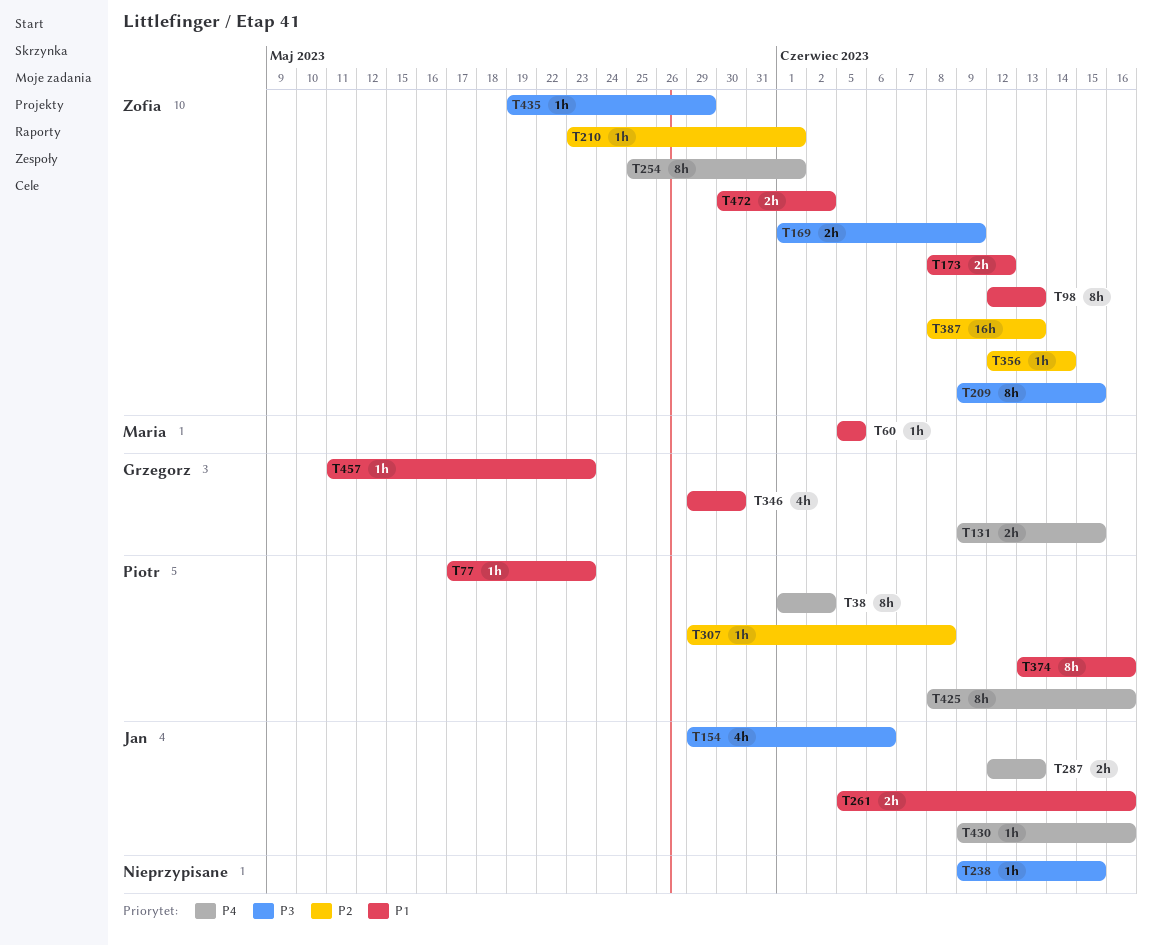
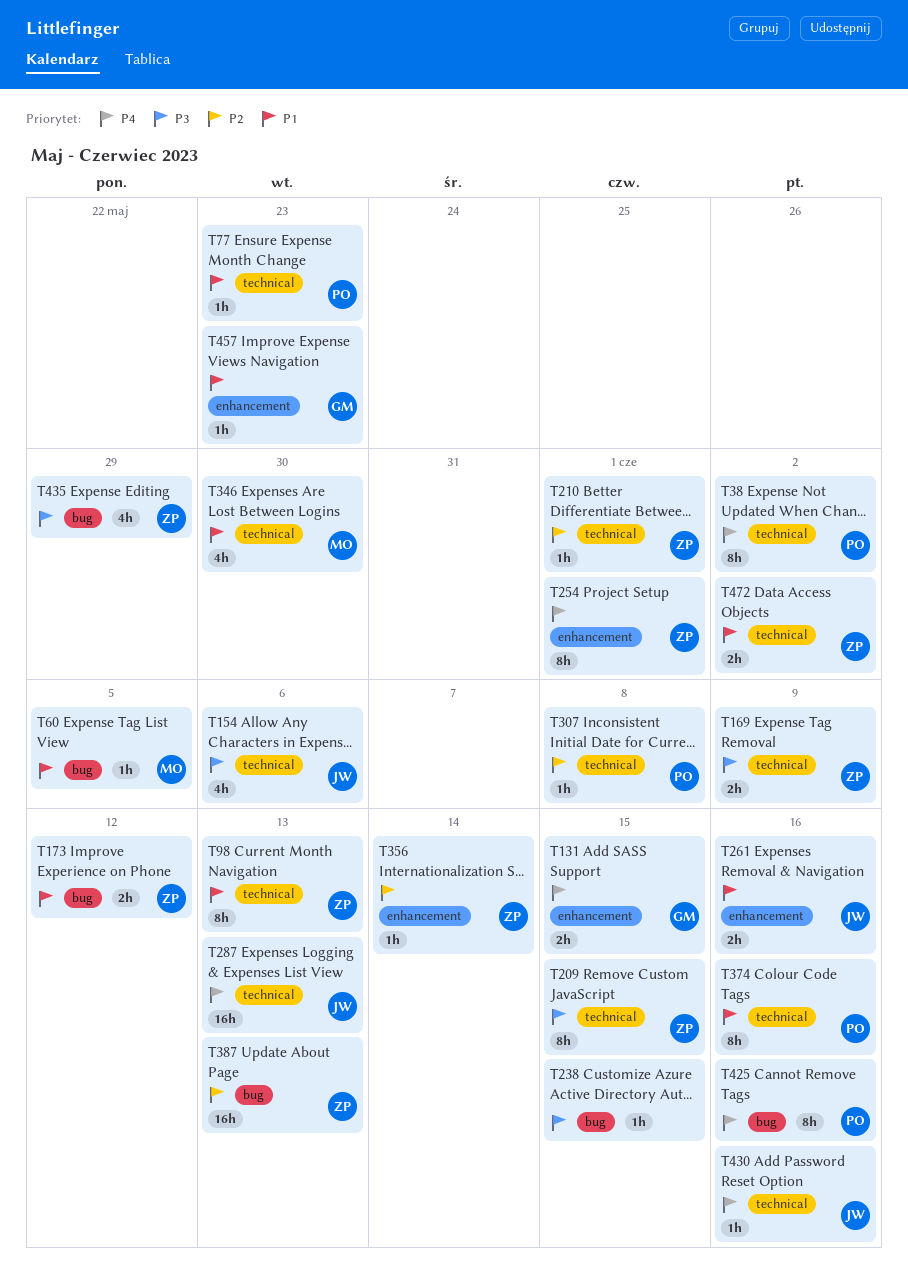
T287, estimate: 2h -> 16h
T346, owner: Grzegorz -> Maria
T435, estimate: 1h -> 4h

